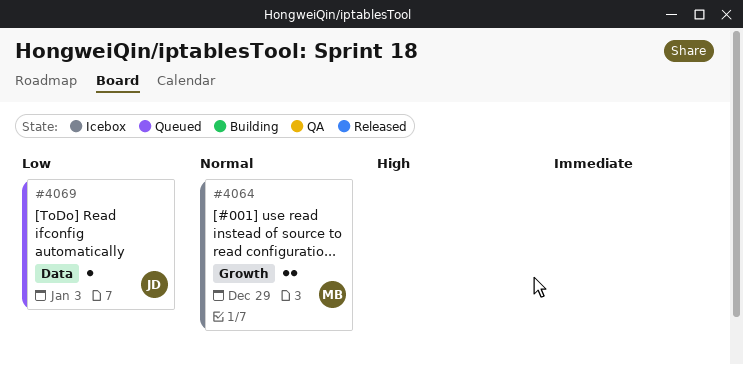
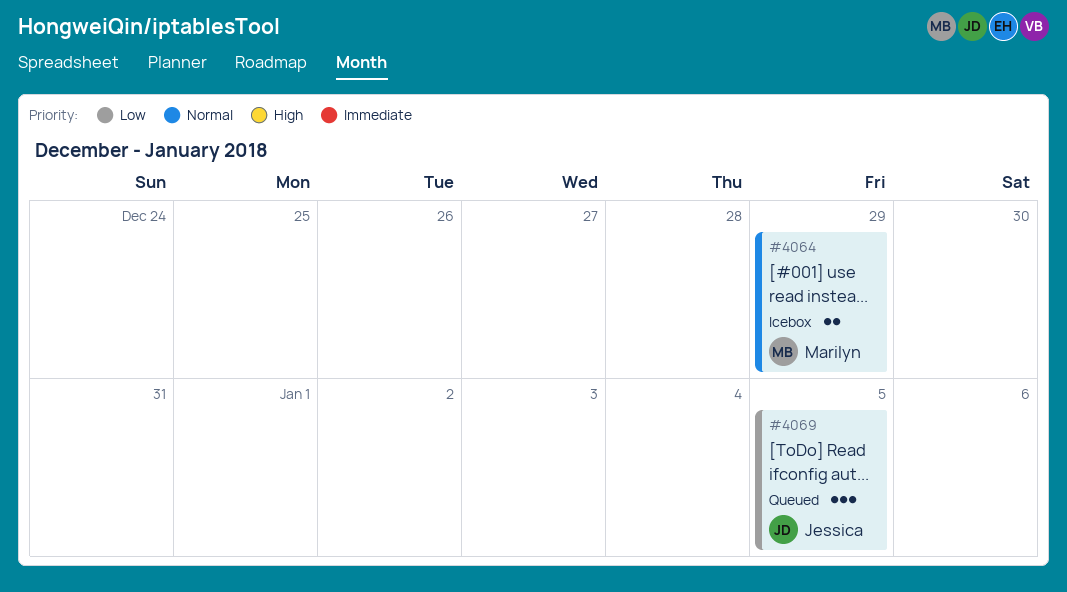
#4069, estimate: 1 -> 3
#4069, due: Jan 3 -> Jan 5

